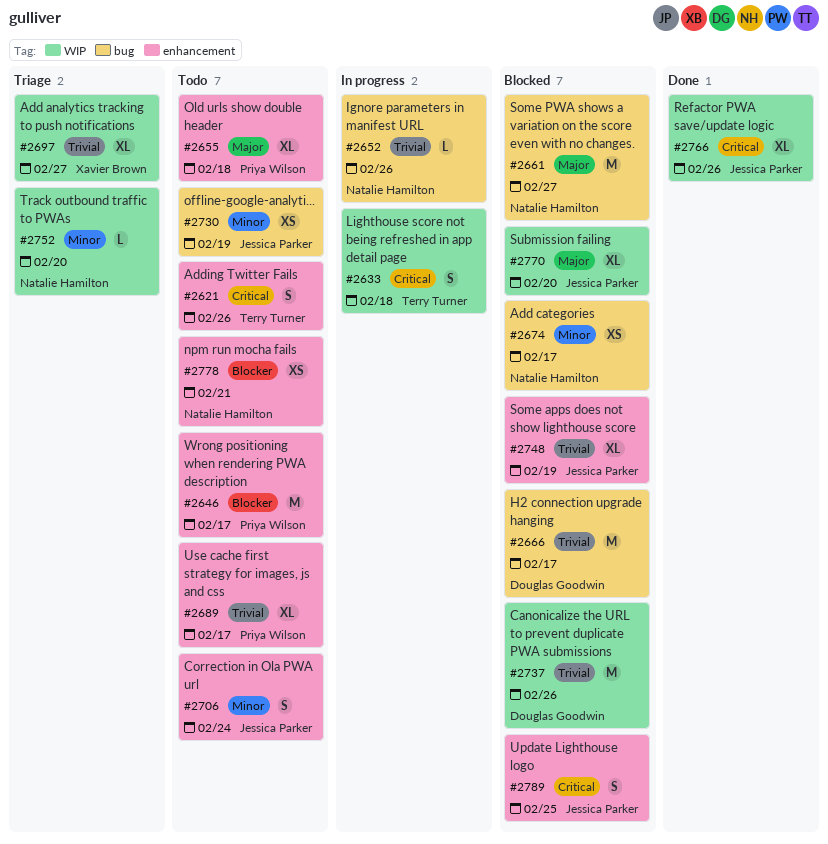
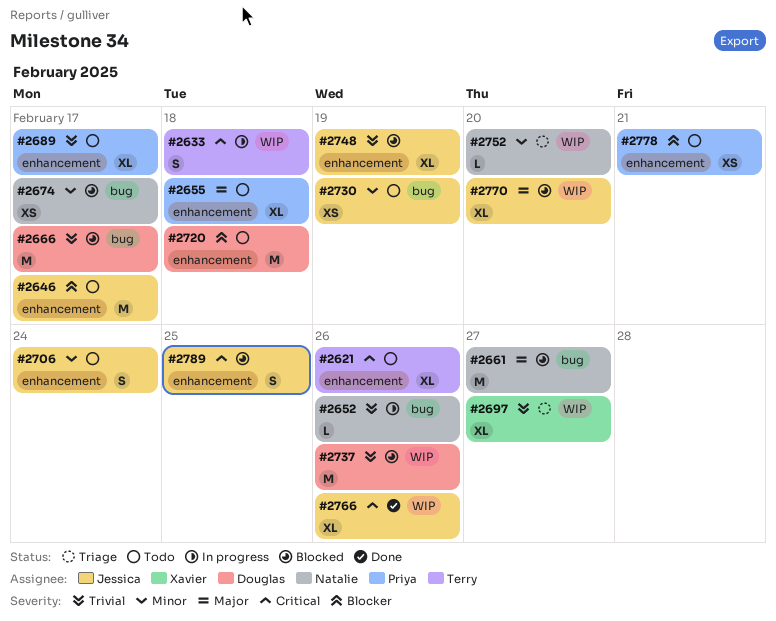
#2621, estimate: S -> XL
#2646, owner: Priya Wilson -> Jessica Parker
#2720: none -> present
#2778, owner: Natalie Hamilton -> Priya Wilson

